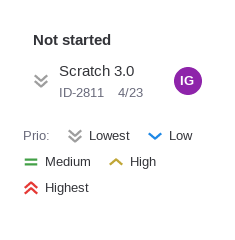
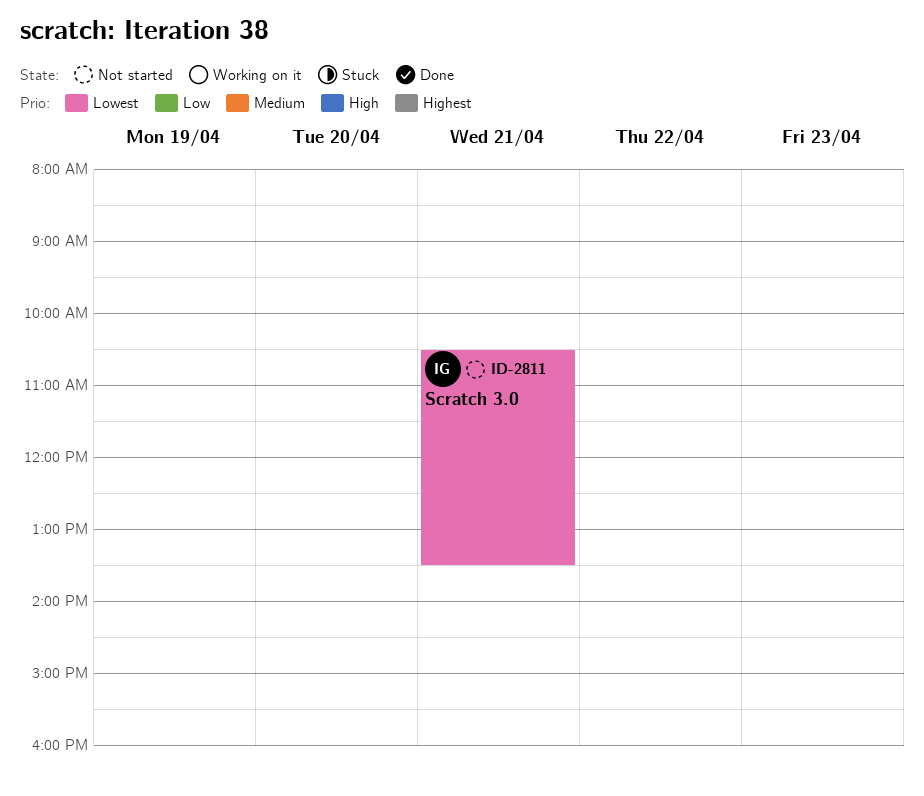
ID-2811, day: Apr 23 -> Apr 21

